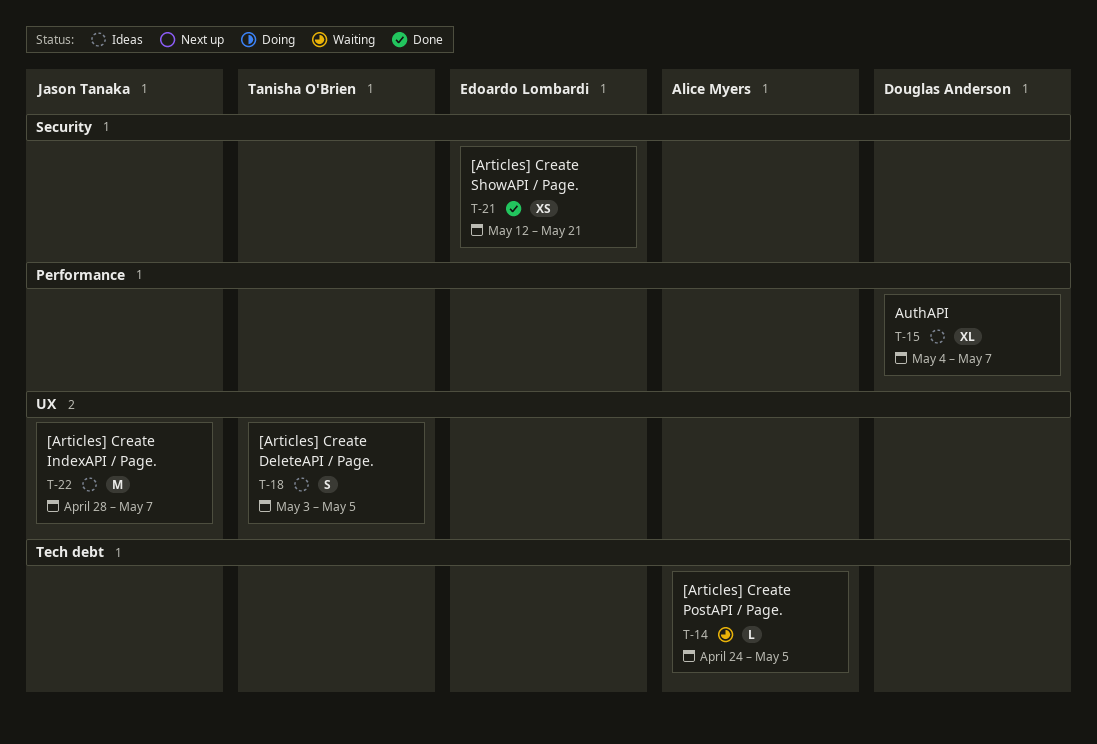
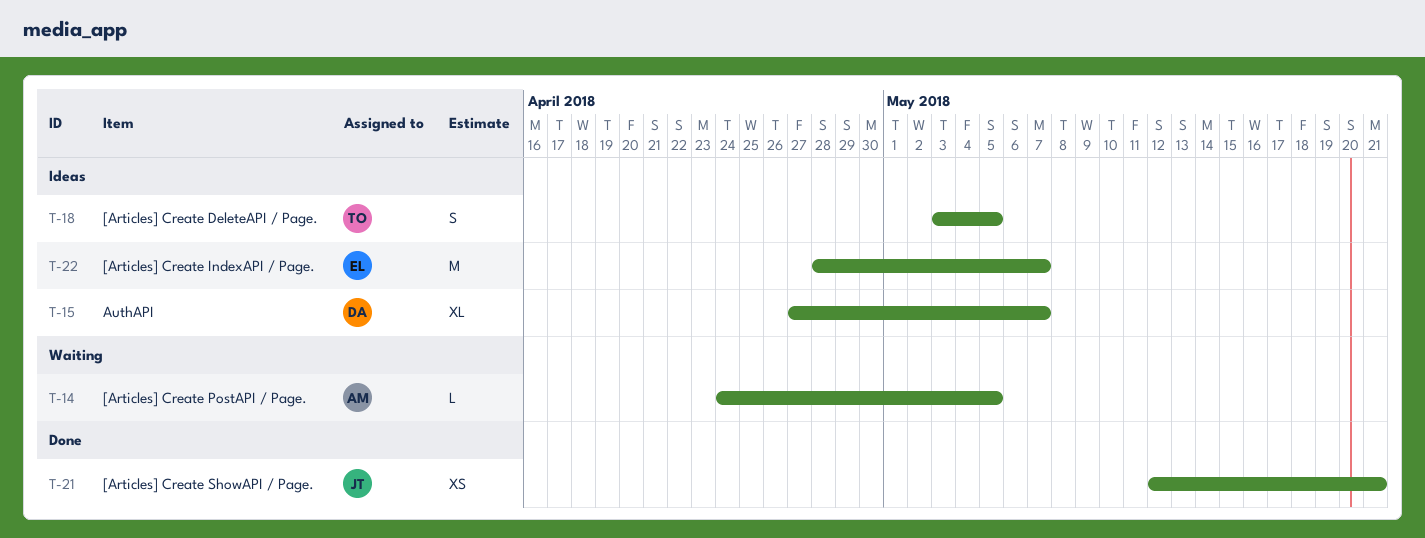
T-15, start: May 4 -> Apr 27
T-21, owner: Edoardo Lombardi -> Jason Tanaka
T-22, owner: Jason Tanaka -> Edoardo Lombardi

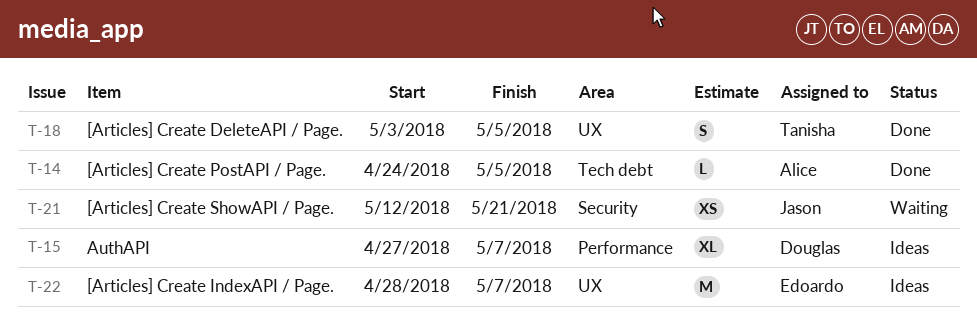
T-14, status: Waiting -> Done
T-18, status: Ideas -> Done
T-21, status: Done -> Waiting

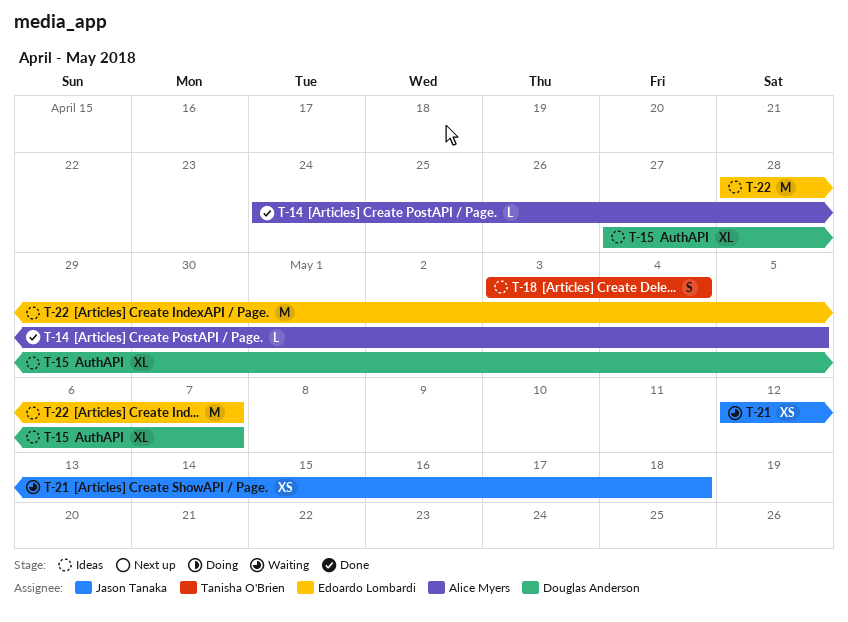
T-18, status: Done -> Ideas
T-18, due: May 5 -> May 4
T-21, due: May 21 -> May 18

